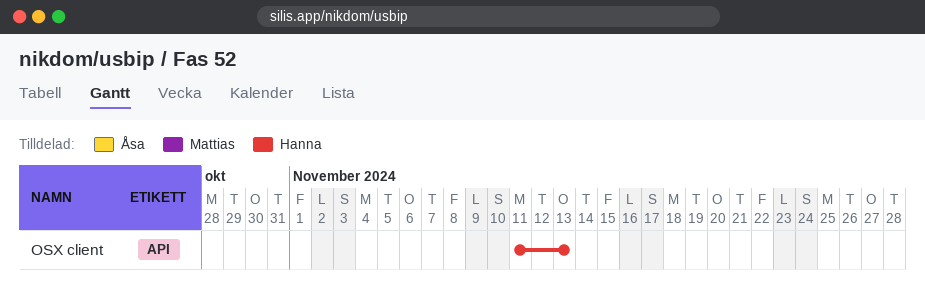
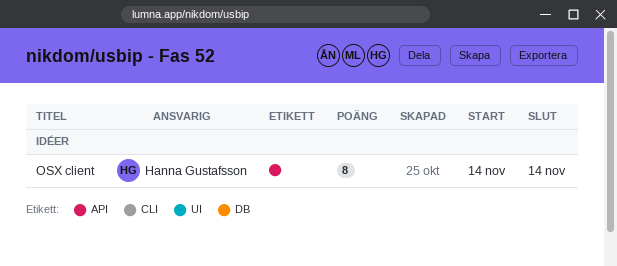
OSX client, start: Nov 11 -> Nov 14
OSX client, due: Nov 13 -> Nov 14

